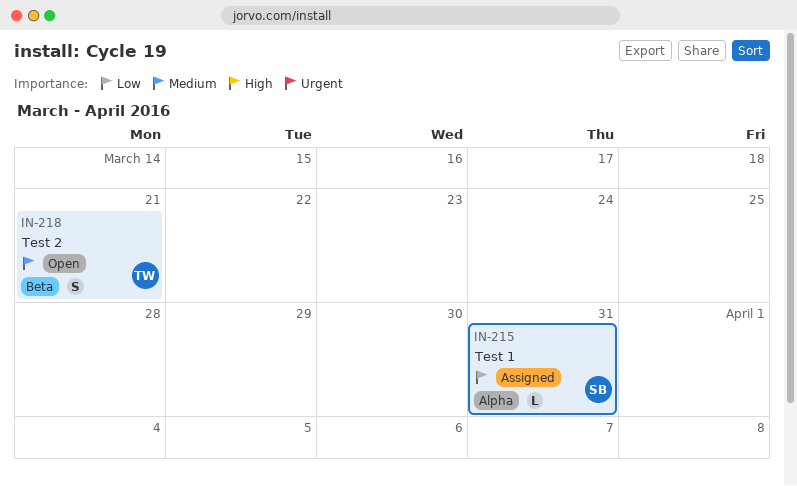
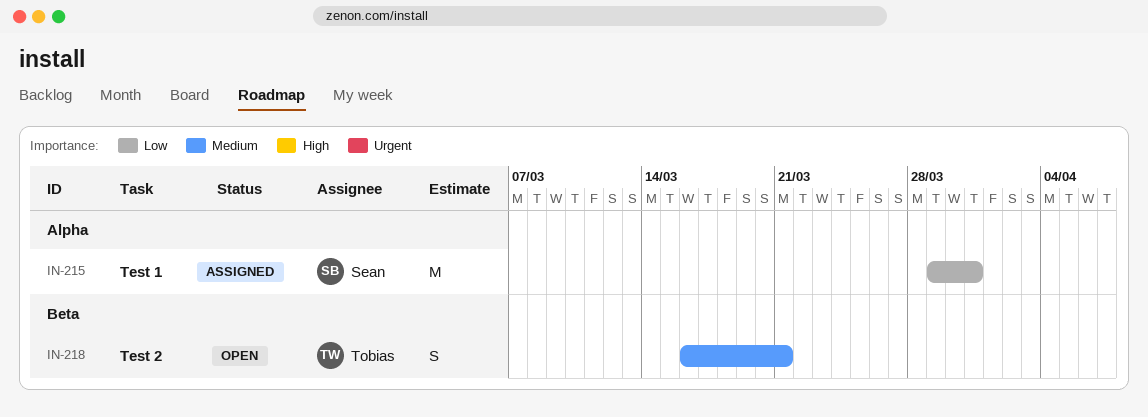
IN-215, estimate: L -> M

